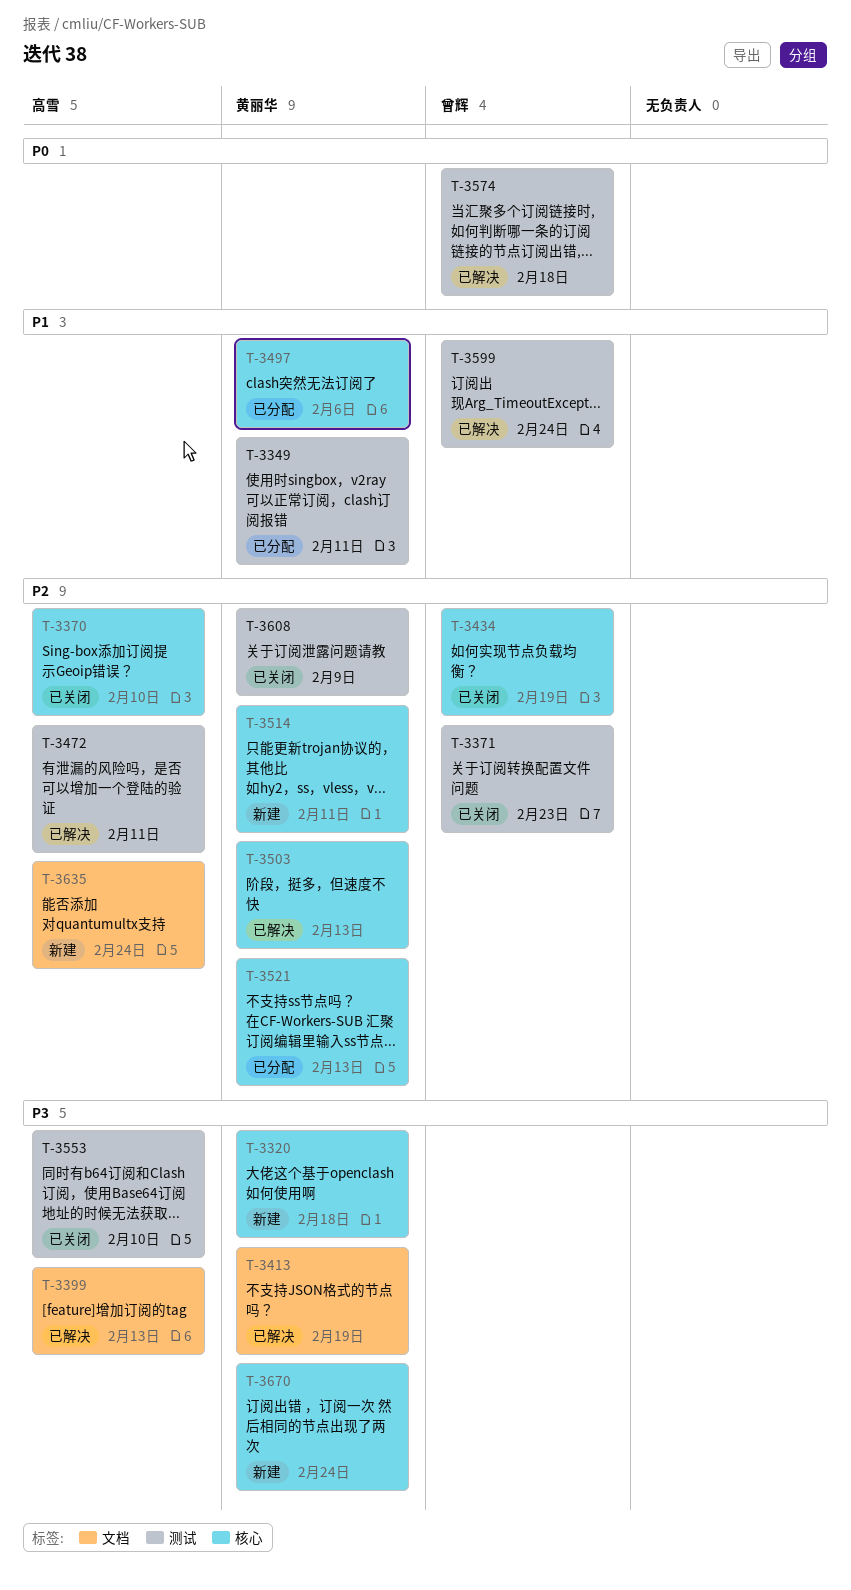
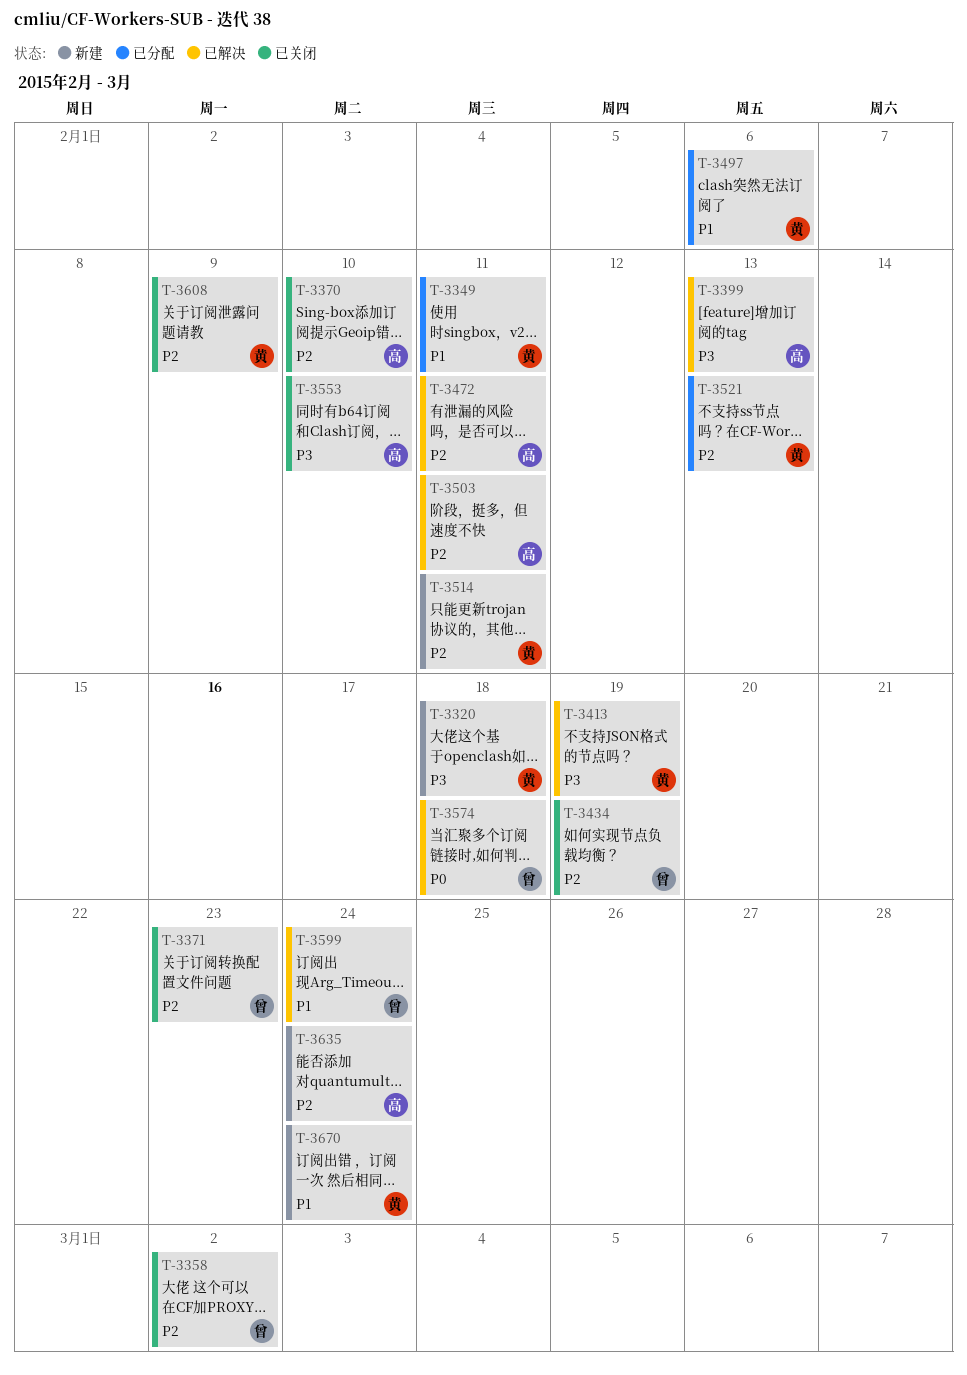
T-3358: none -> present
T-3503, owner: 黄丽华 -> 高雪
T-3503, due: Feb 13 -> Feb 11
T-3670, priority: P3 -> P1

